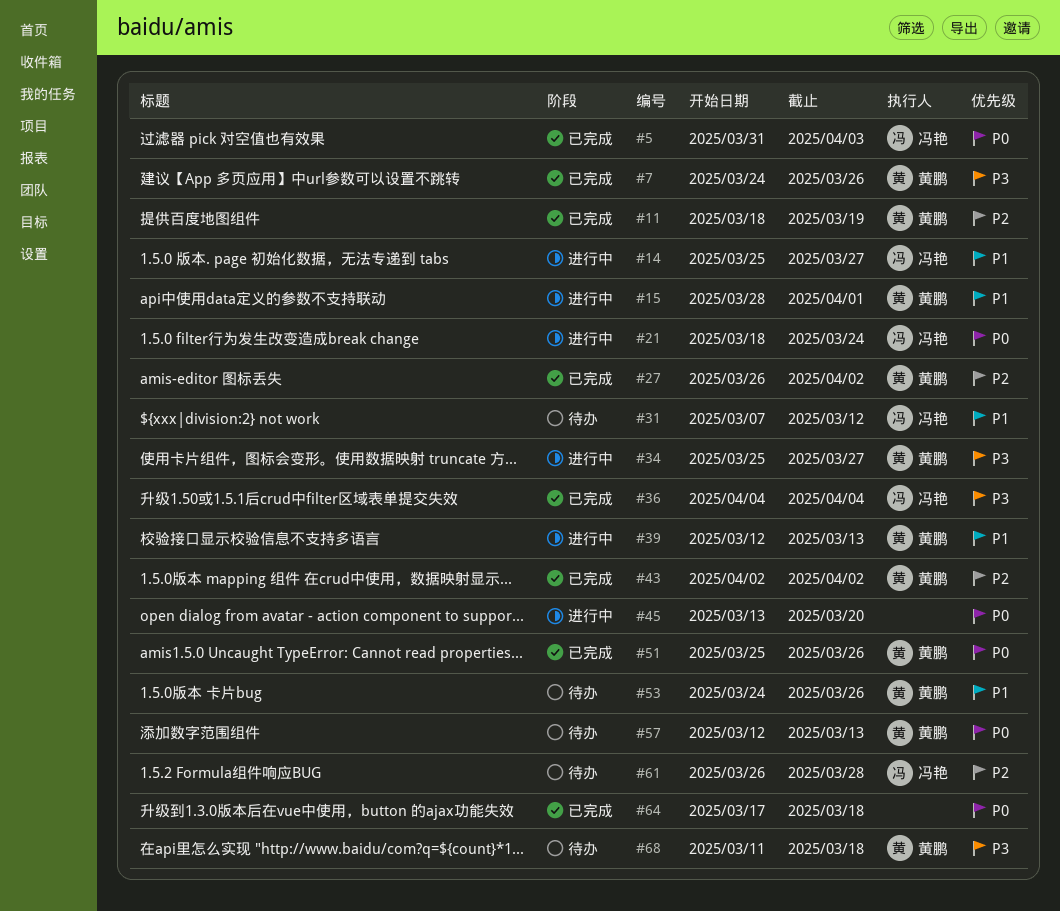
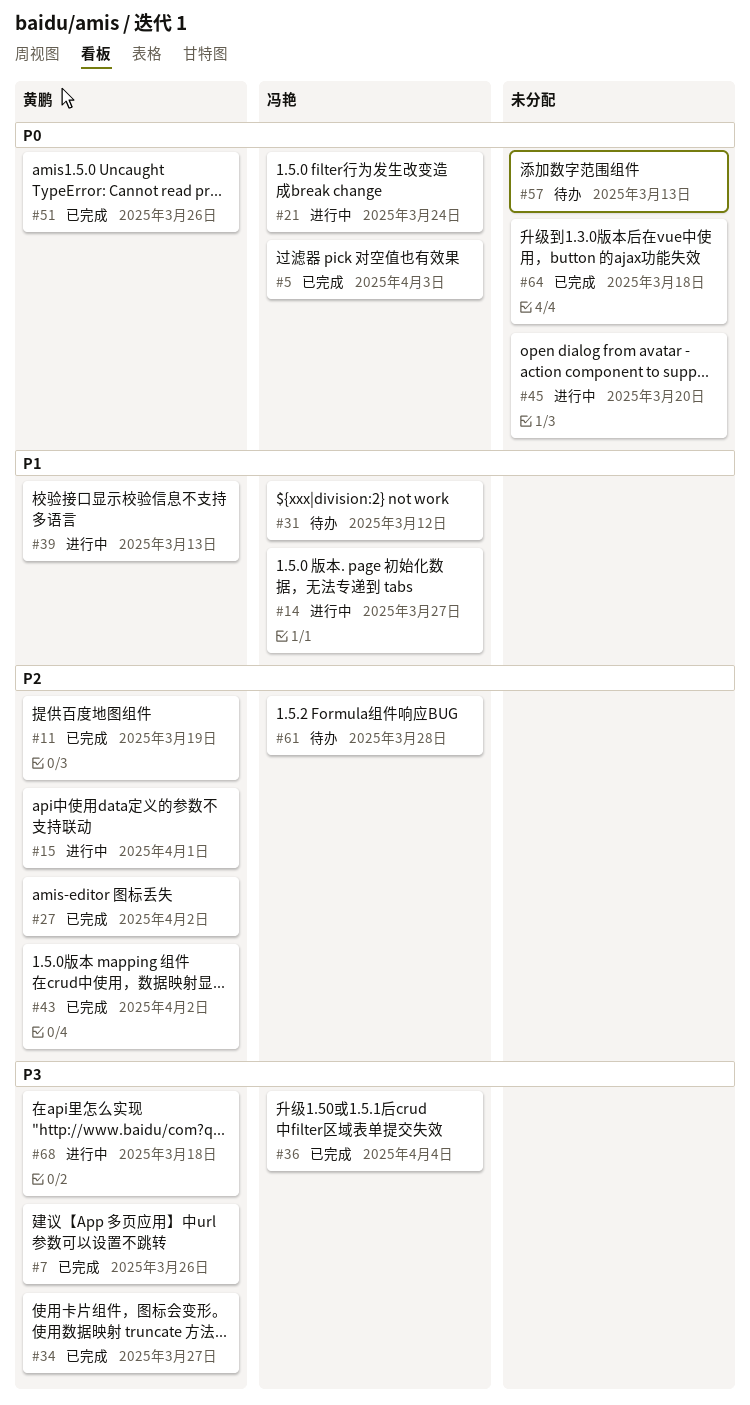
#15, priority: P1 -> P2
#34, status: 进行中 -> 已完成
#53: present -> none
#57, owner: 黄鹏 -> none
#68, status: 待办 -> 进行中

